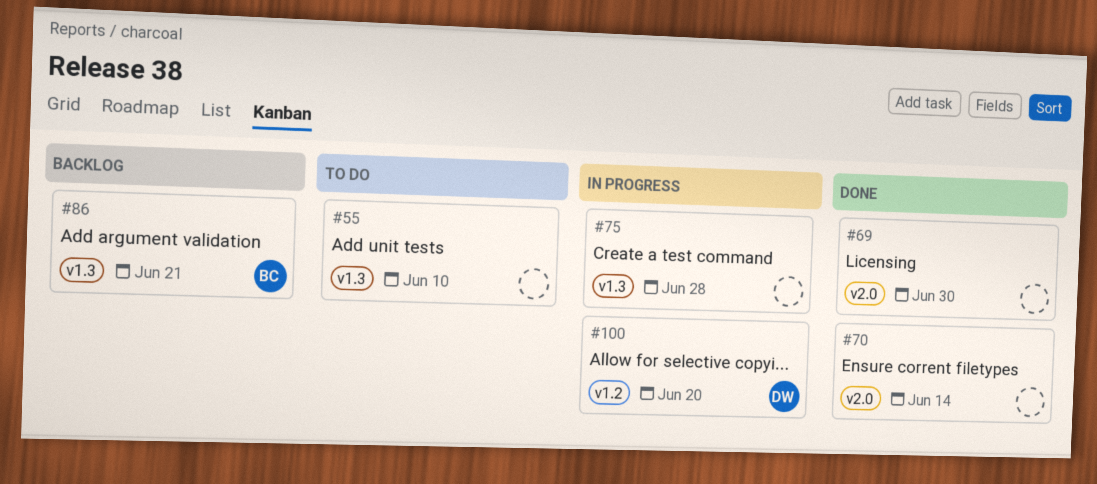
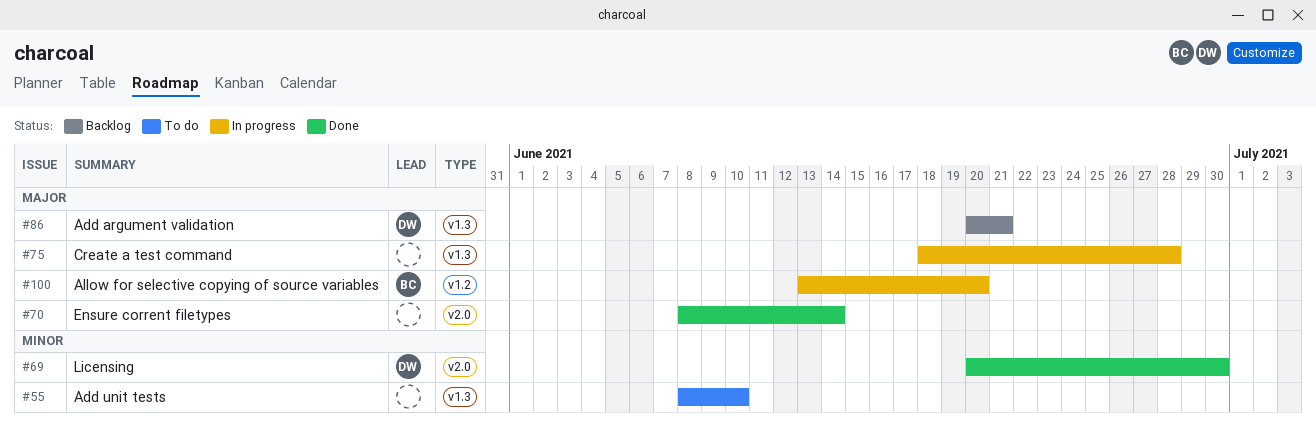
#69, owner: none -> DW
#86, owner: BC -> DW
#100, owner: DW -> BC

